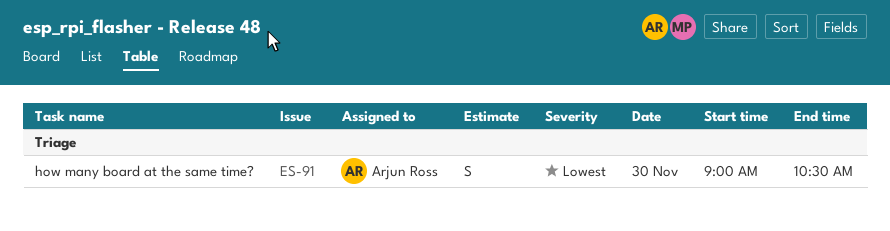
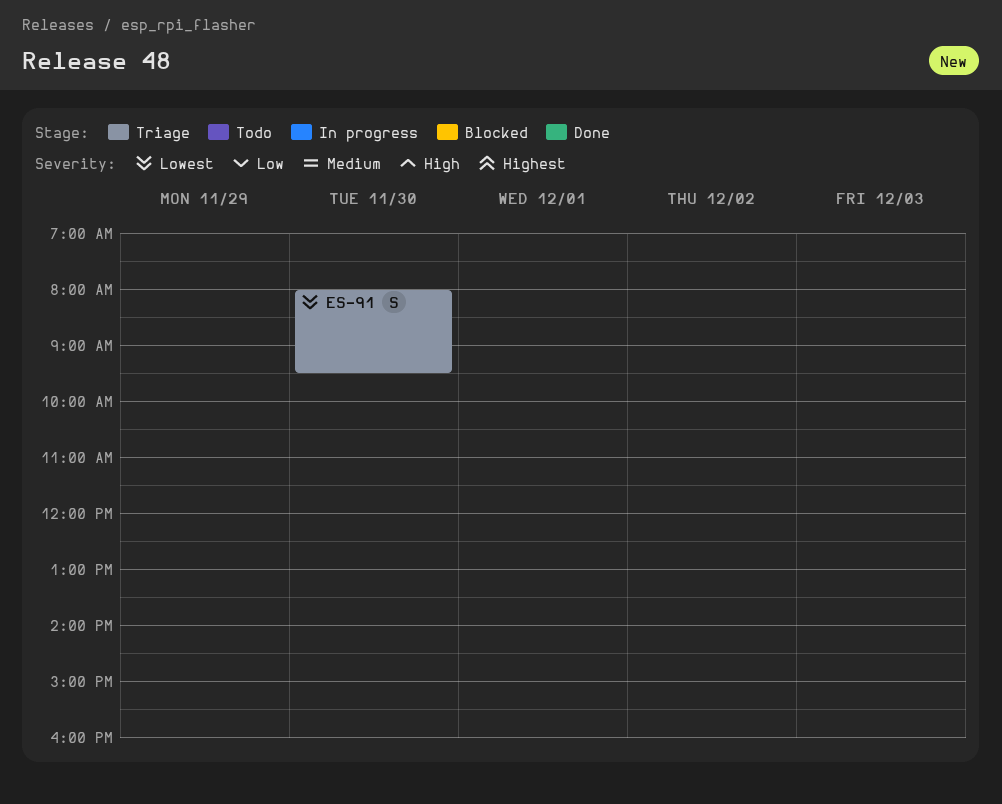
ES-91, begins: 09:00 -> 08:00
ES-91, ends: 10:30 -> 09:30

